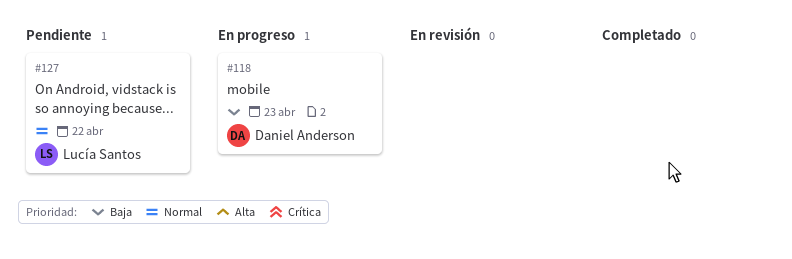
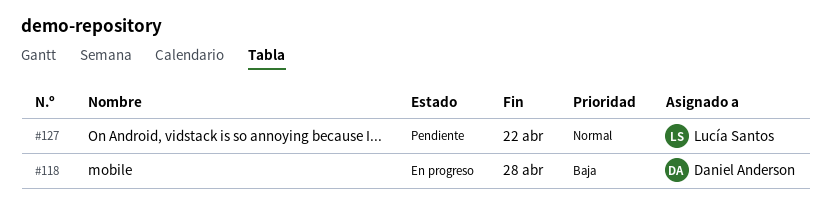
#118, due: Apr 23 -> Apr 28

